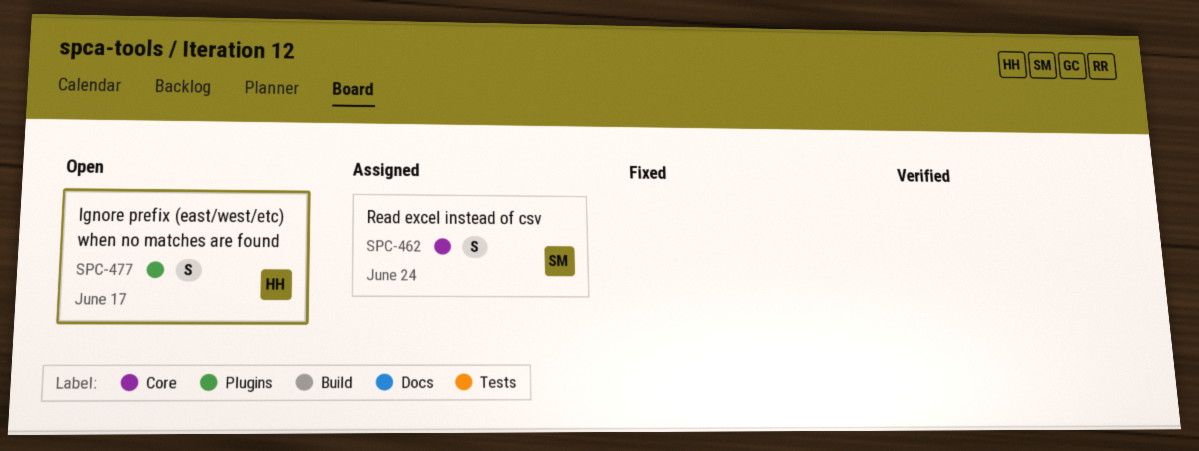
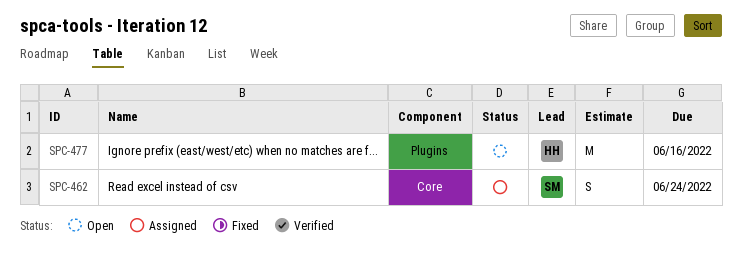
SPC-477, estimate: S -> M
SPC-477, due: Jun 17 -> Jun 16

